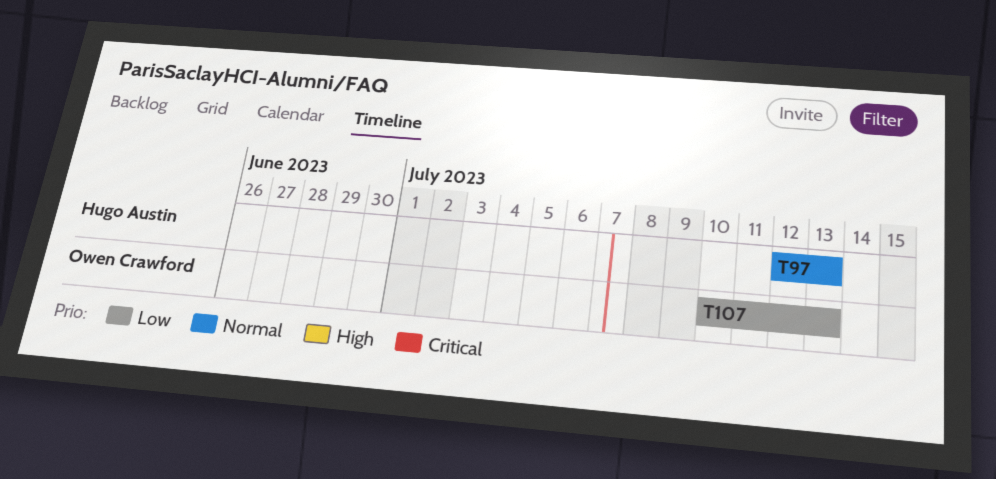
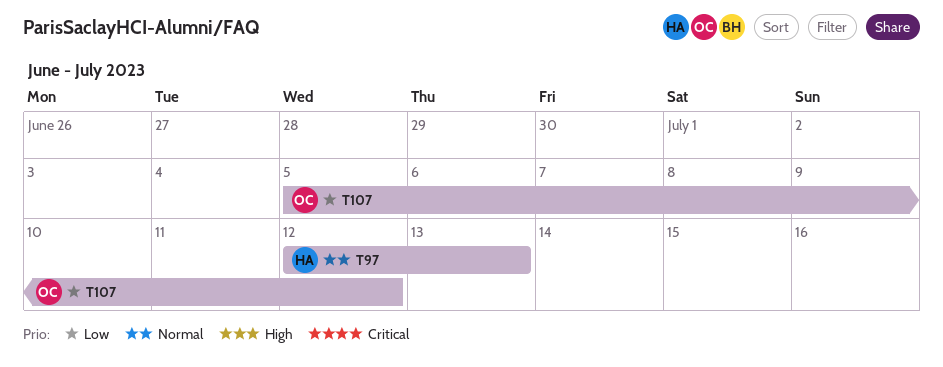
T107, start: Jul 10 -> Jul 5
T107, due: Jul 13 -> Jul 12

